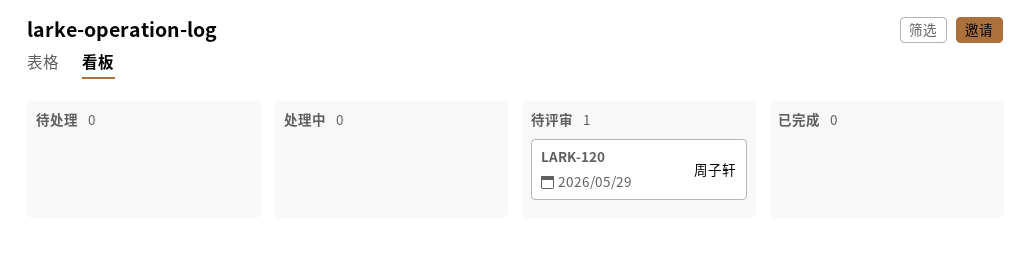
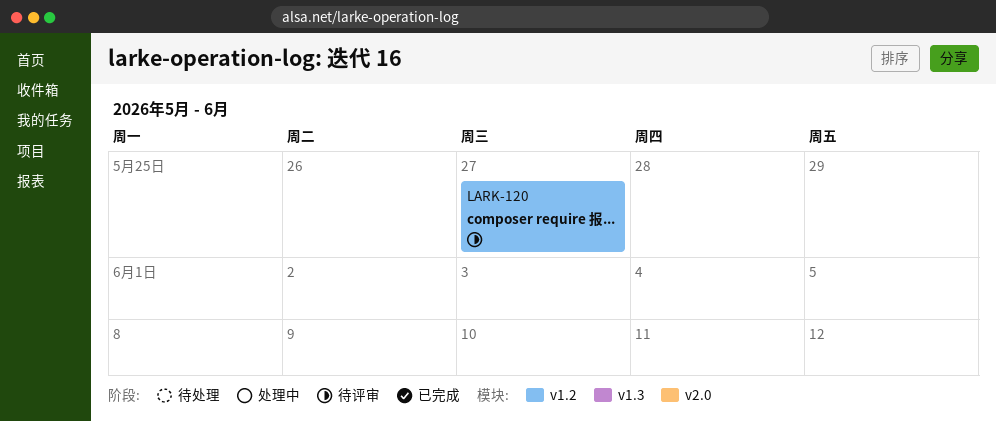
LARK-120, due: May 29 -> May 27

